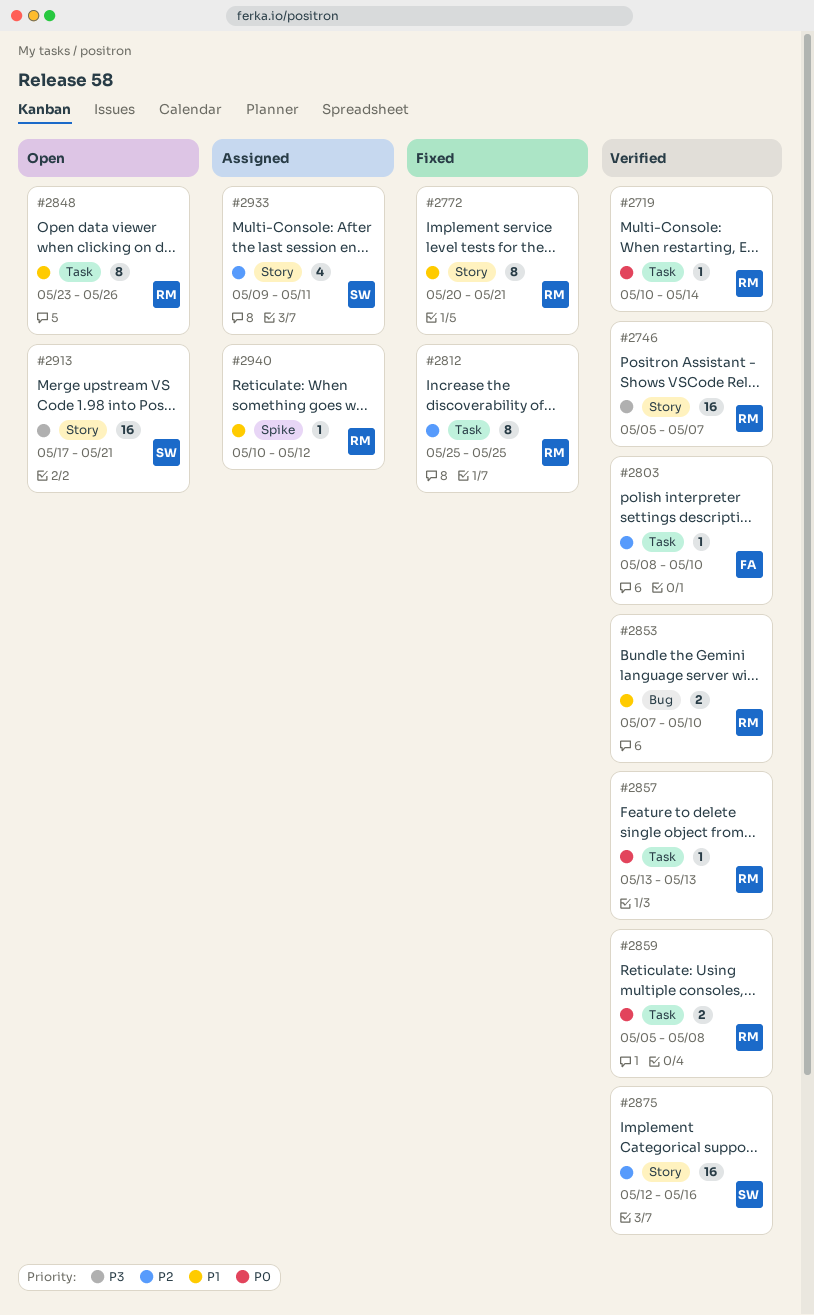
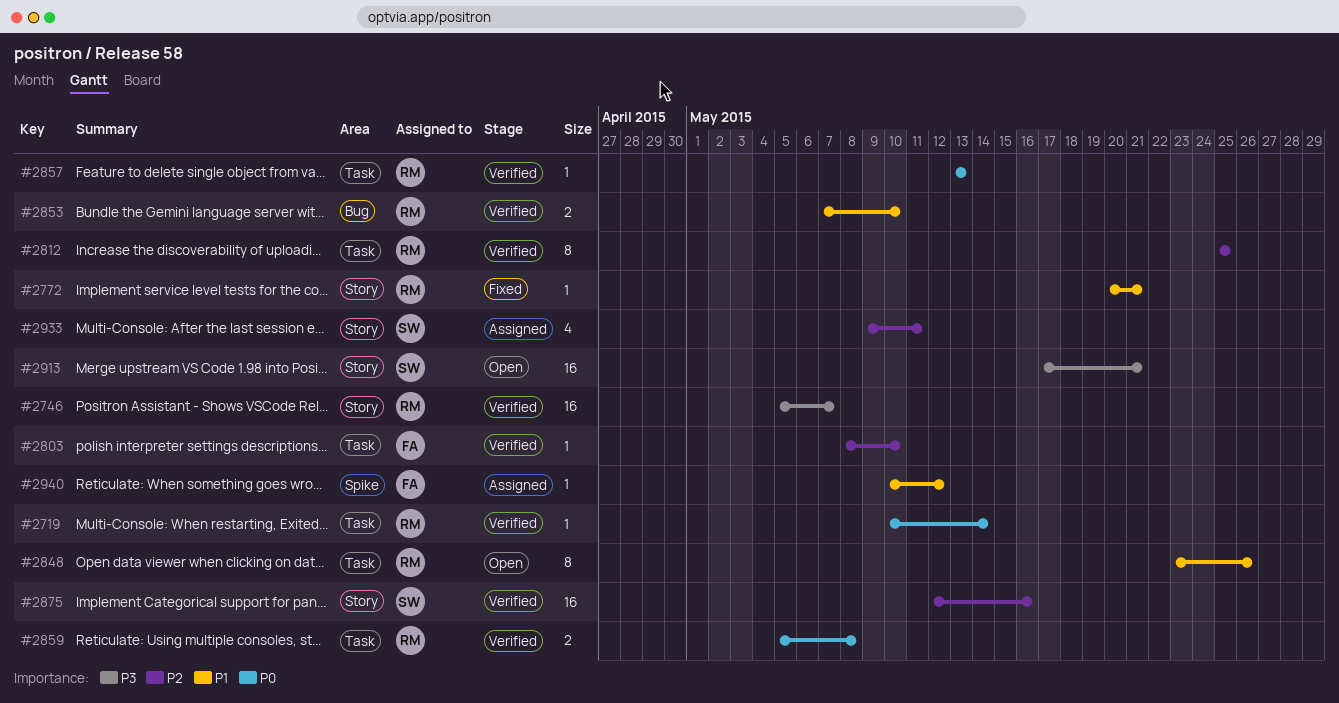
#2772, estimate: 8 -> 1
#2812, status: Fixed -> Verified
#2940, owner: RM -> FA

